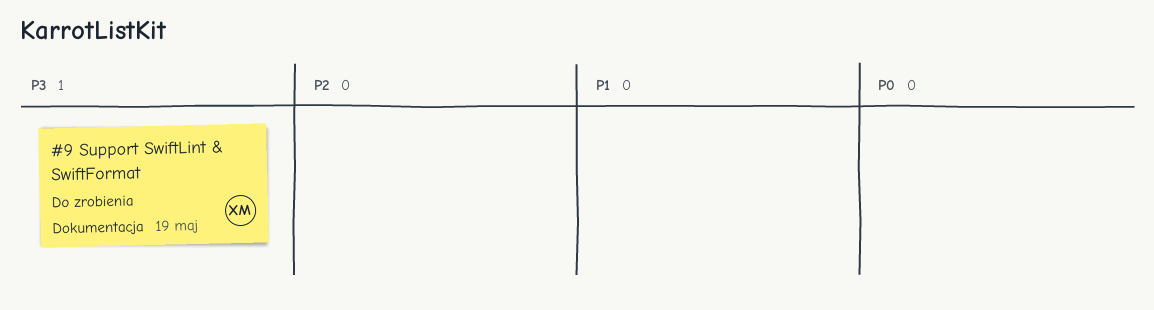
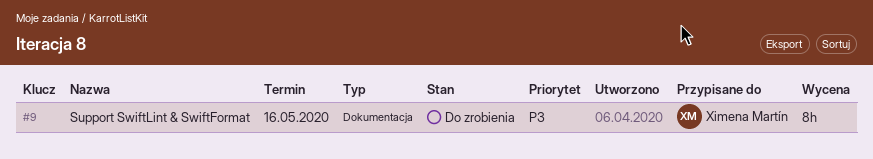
#9, due: May 19 -> May 16

